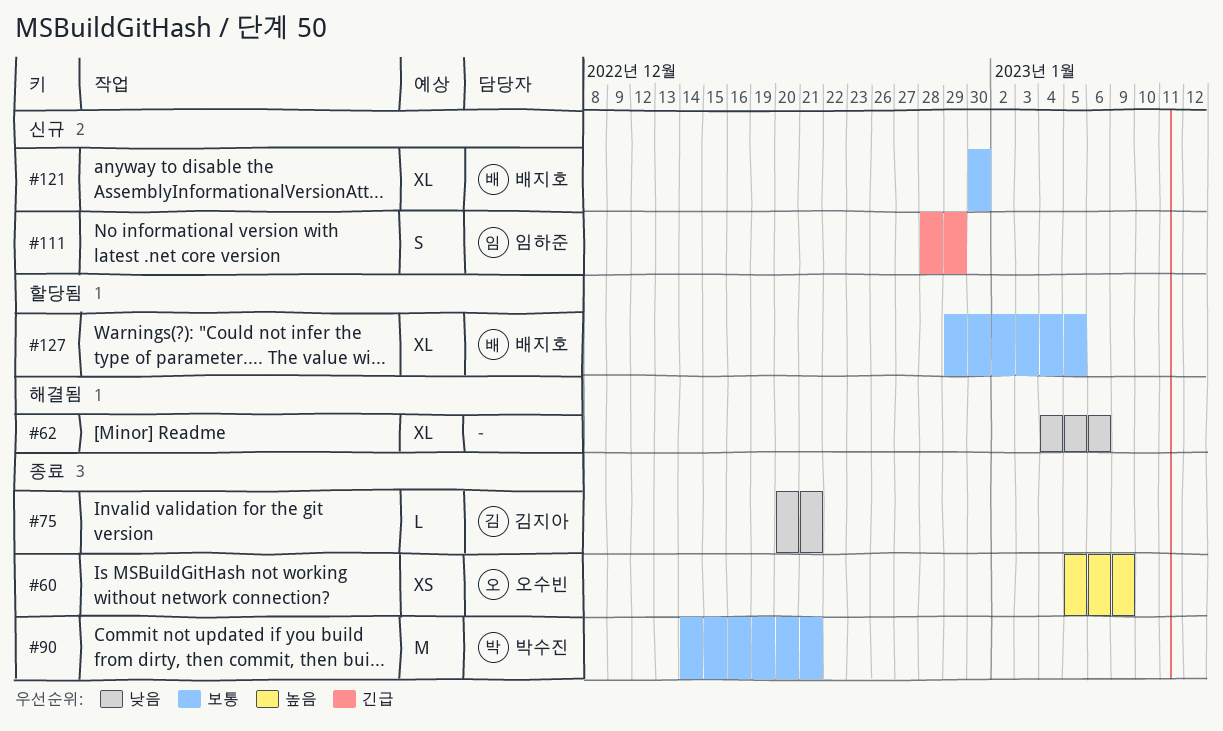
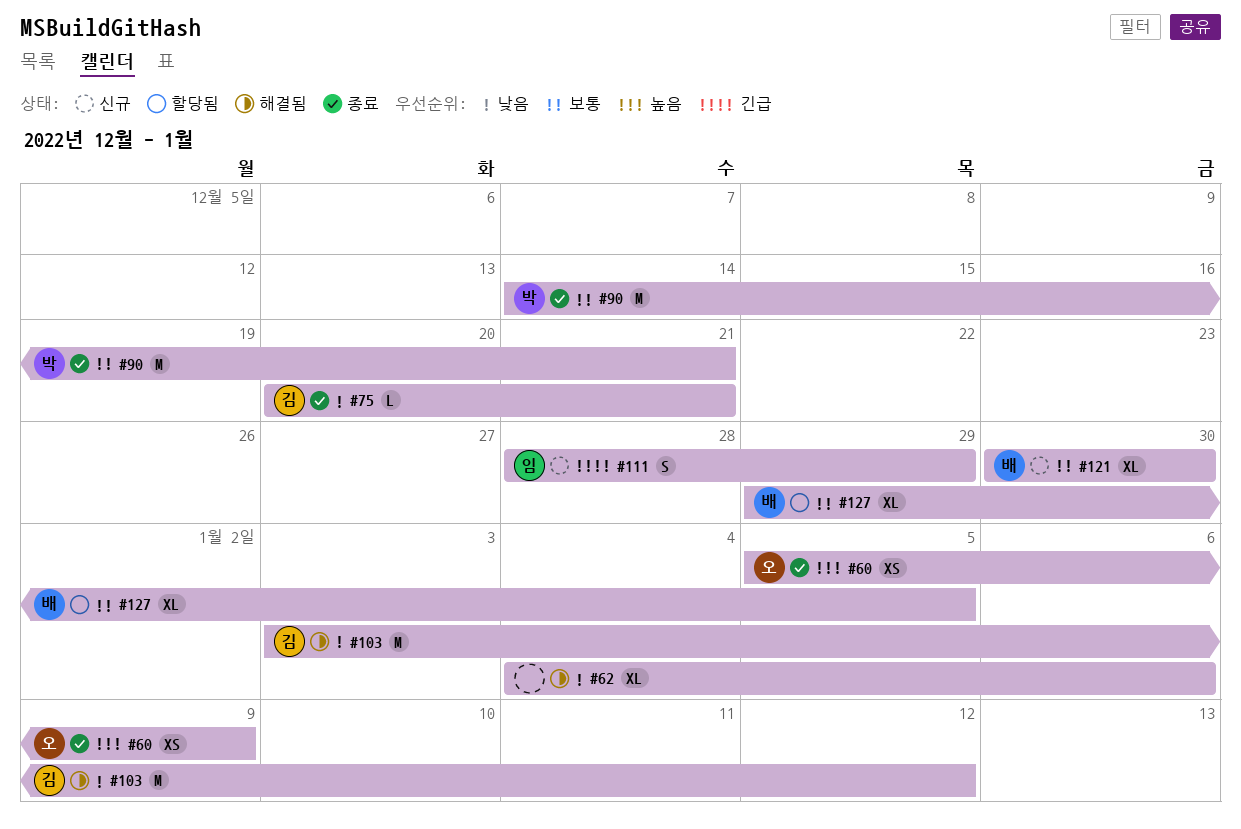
#103: none -> present

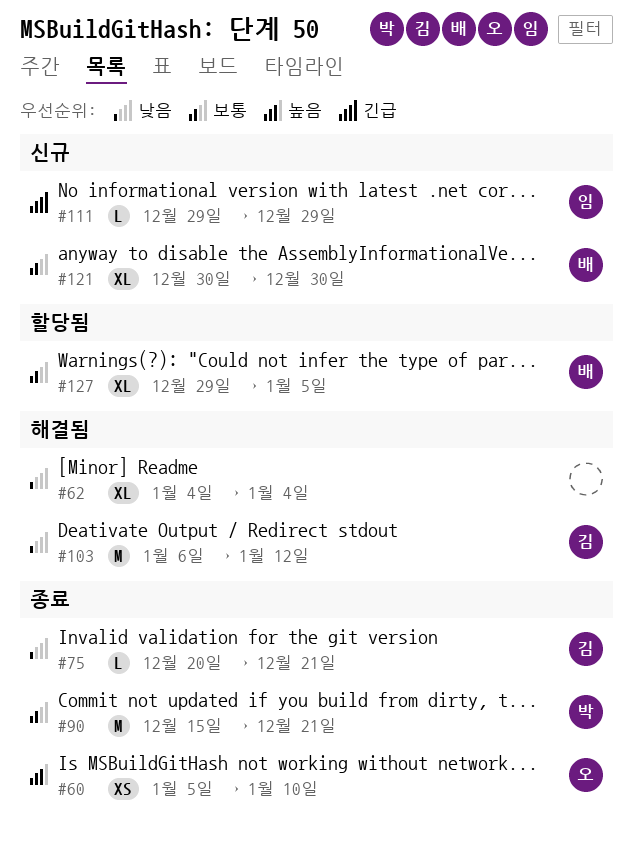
#60, due: Jan 9 -> Jan 10
#62, due: Jan 6 -> Jan 4
#90, start: Dec 14 -> Dec 15
#103, start: Jan 3 -> Jan 6
#111, estimate: S -> L
#111, start: Dec 28 -> Dec 29

